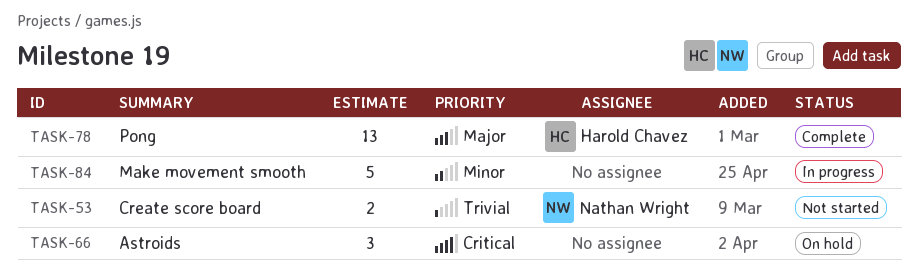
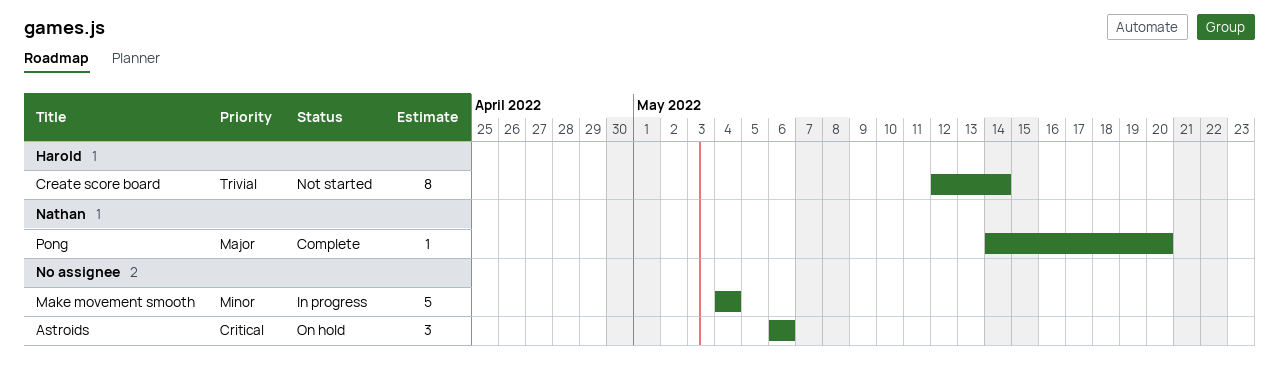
Create score board, owner: Nathan Wright -> Harold Chavez
Create score board, estimate: 2 -> 8
Pong, owner: Harold Chavez -> Nathan Wright
Pong, estimate: 13 -> 1

